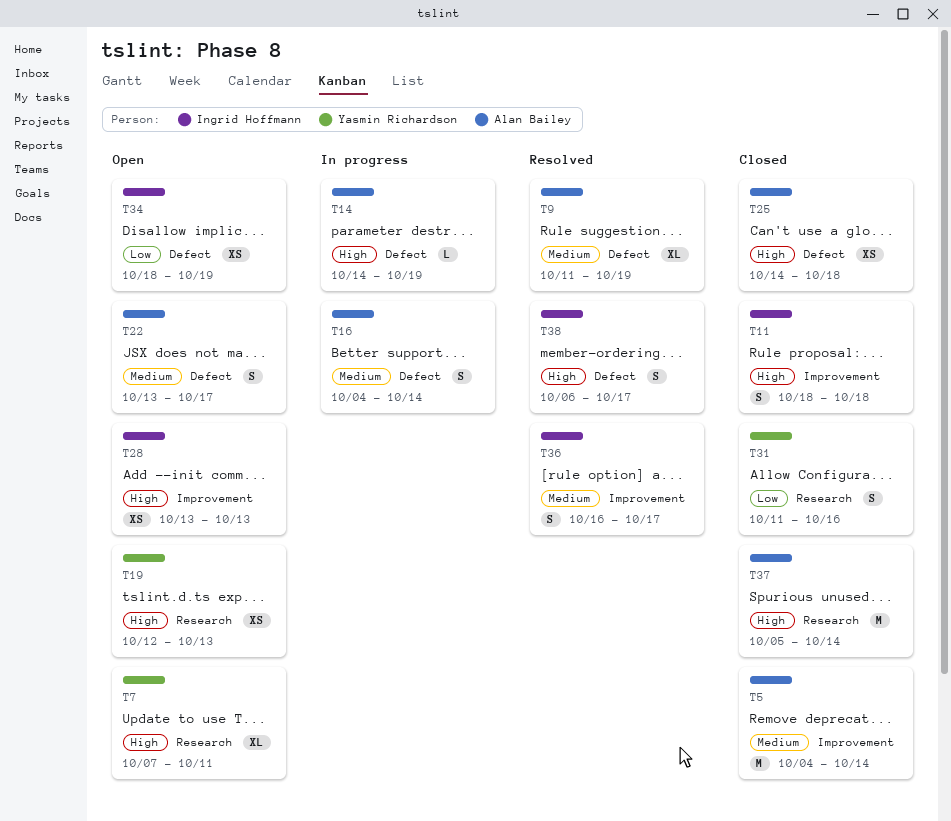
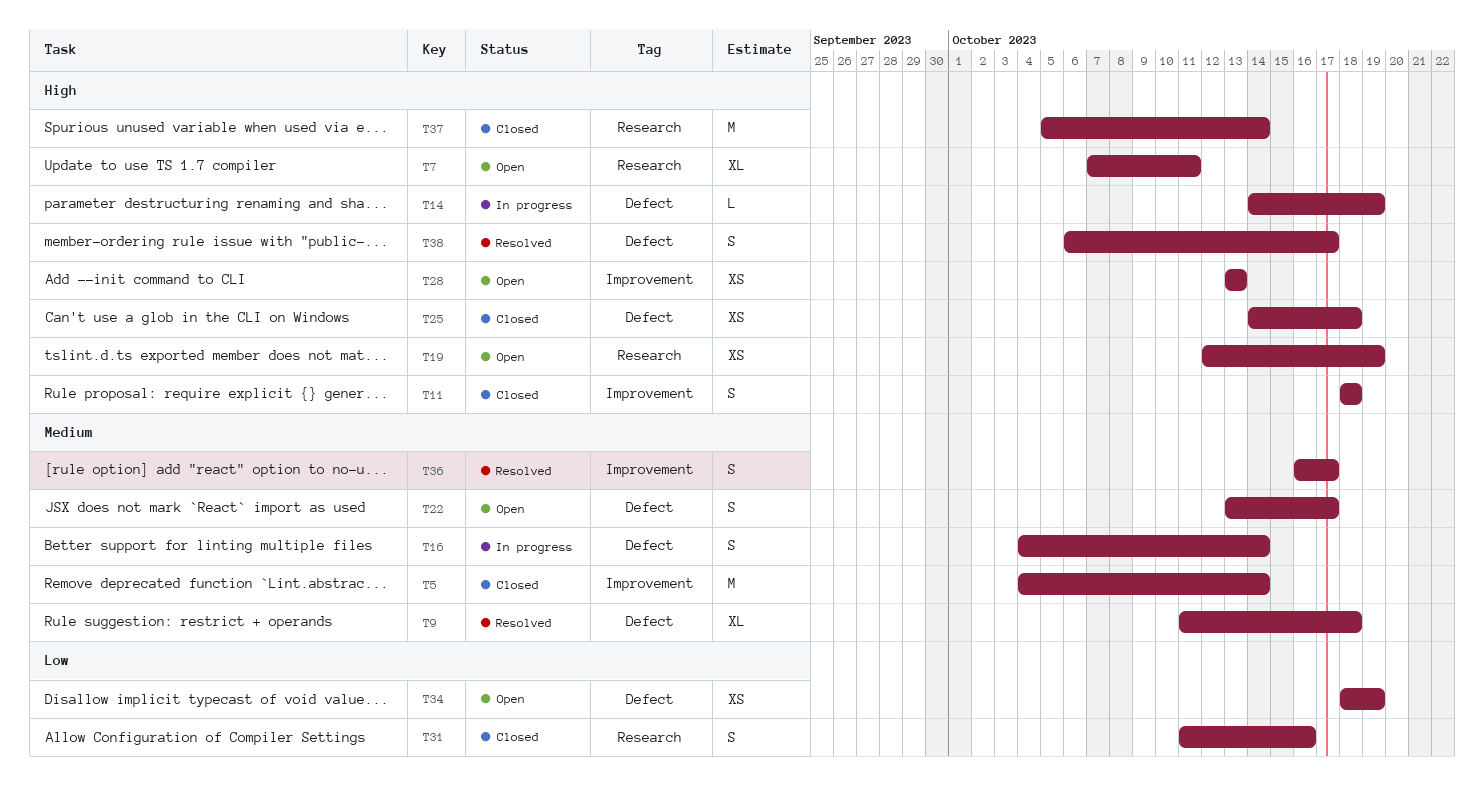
T9, due: Oct 19 -> Oct 18
T19, due: Oct 13 -> Oct 19

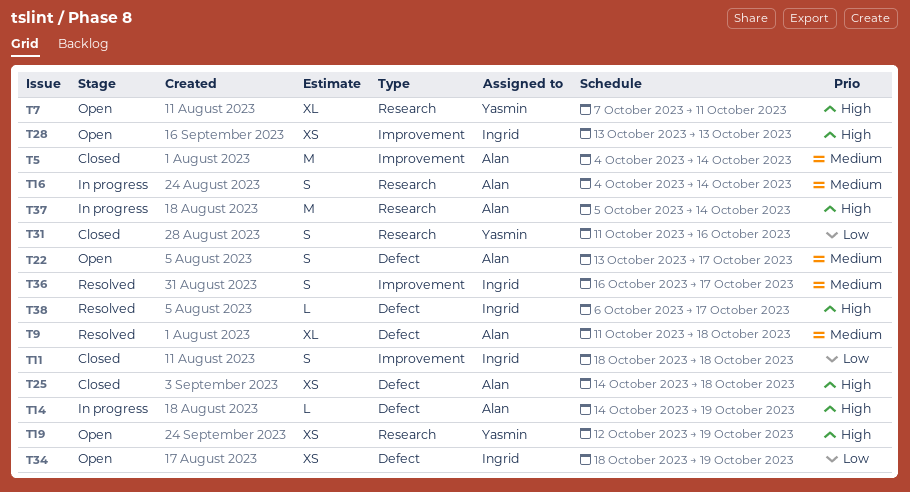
T11, priority: High -> Low
T16, label: Defect -> Research
T37, status: Closed -> In progress
T38, estimate: S -> L

